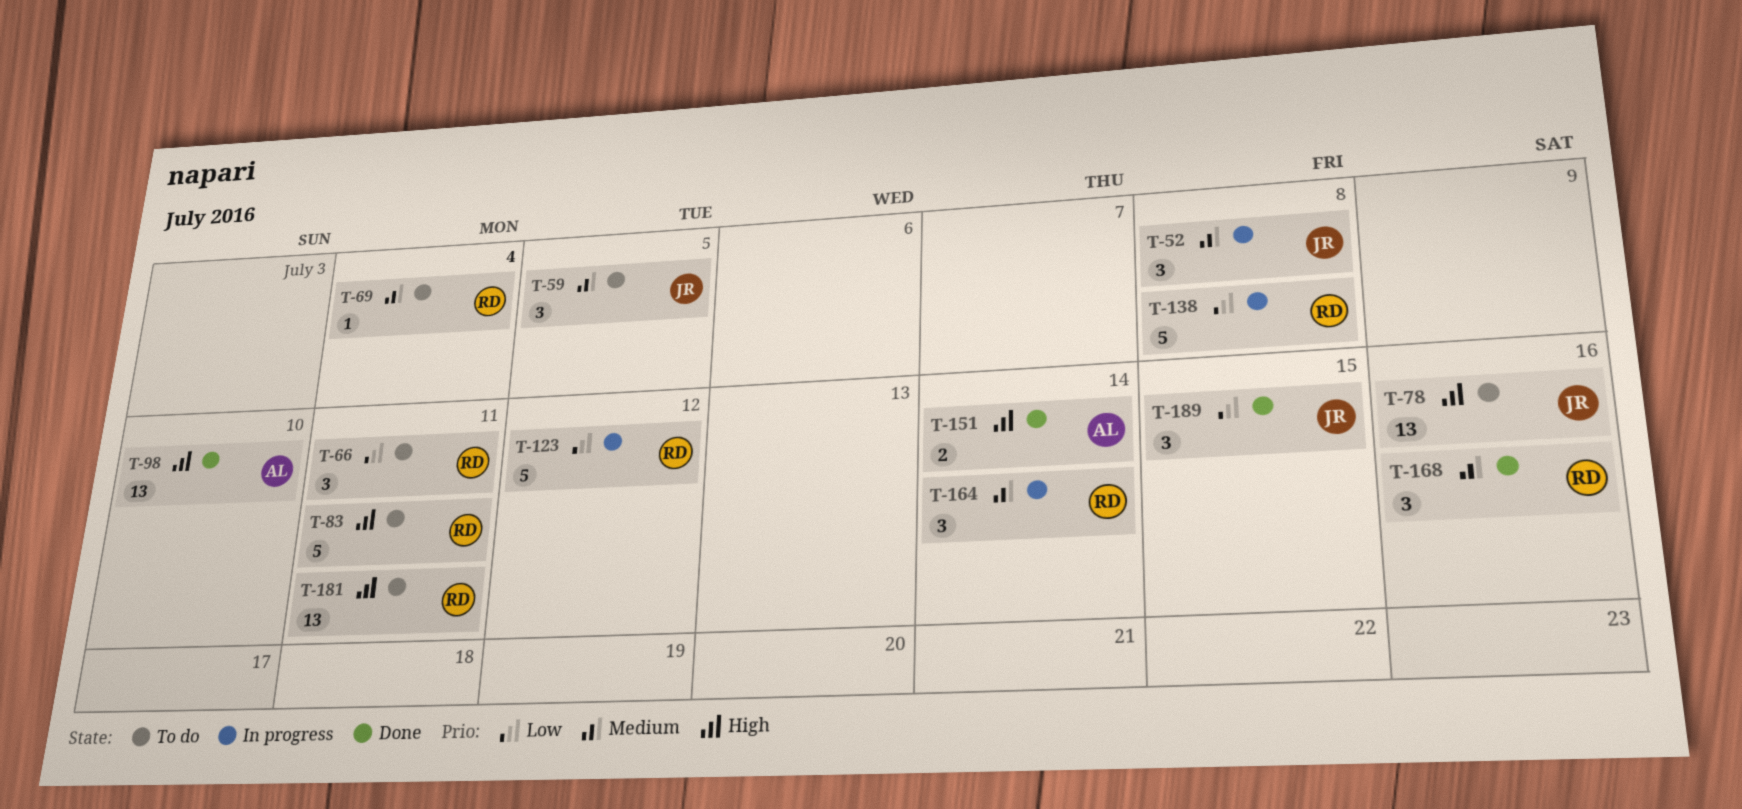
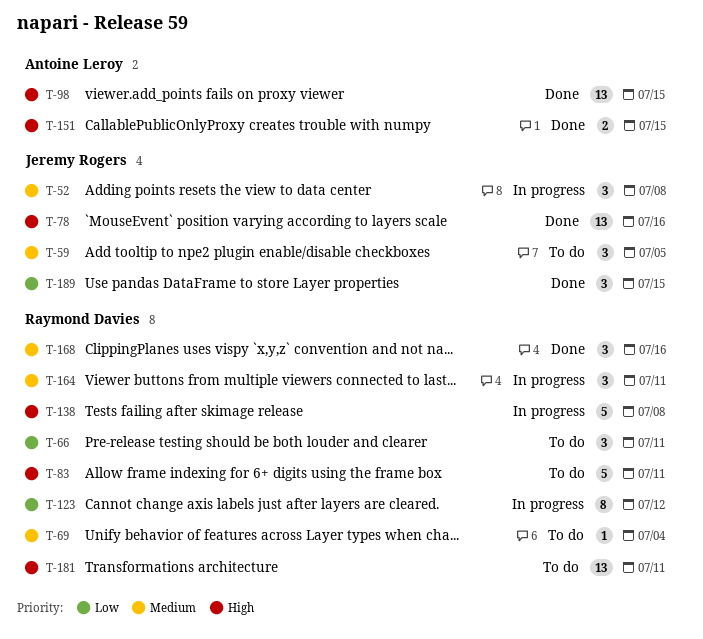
T-78, status: To do -> Done
T-98, due: Jul 10 -> Jul 15
T-123, estimate: 5 -> 8
T-138, priority: Low -> High
T-151, due: Jul 14 -> Jul 15
T-164, due: Jul 14 -> Jul 11

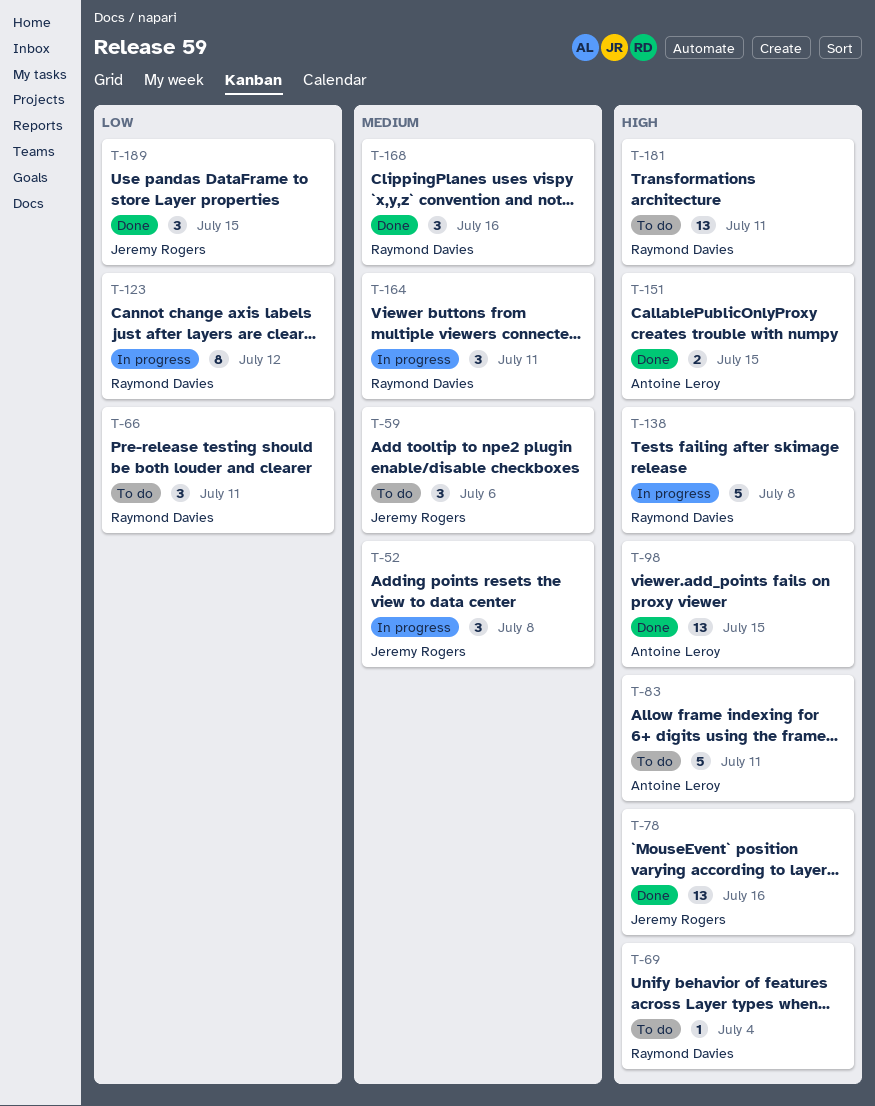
T-59, due: Jul 5 -> Jul 6
T-69, priority: Medium -> High
T-83, owner: Raymond Davies -> Antoine Leroy

